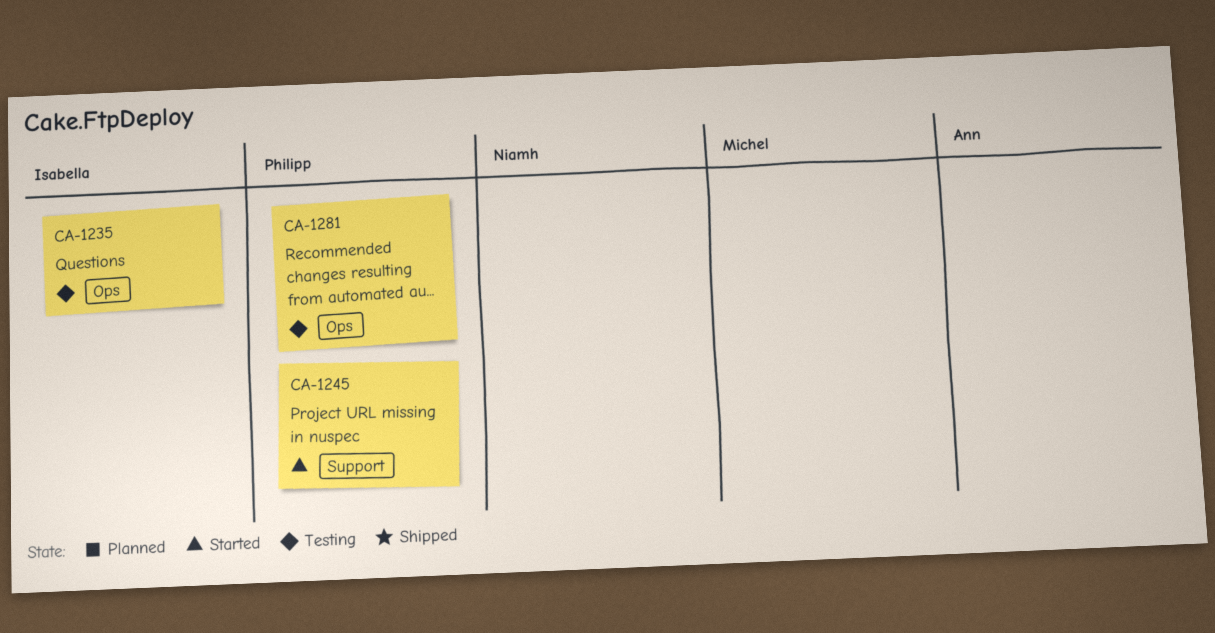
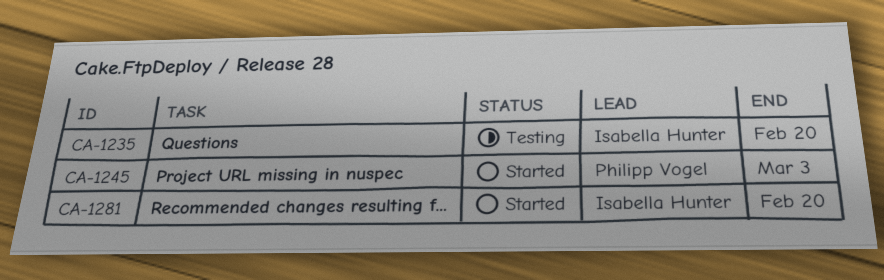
CA-1281, status: Testing -> Started
CA-1281, owner: Philipp Vogel -> Isabella Hunter

